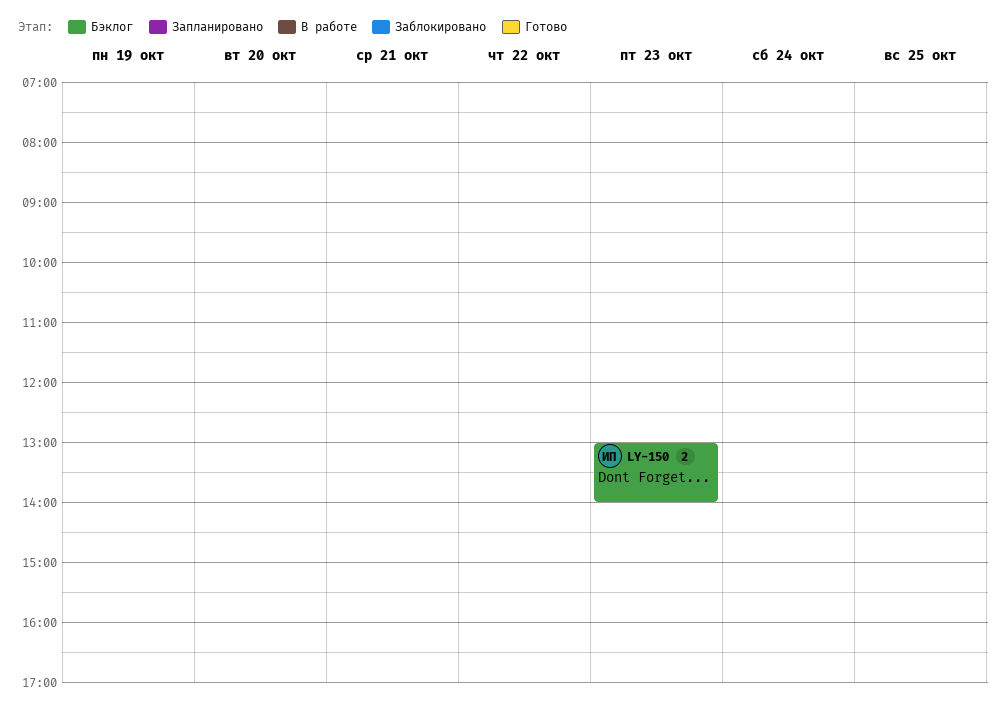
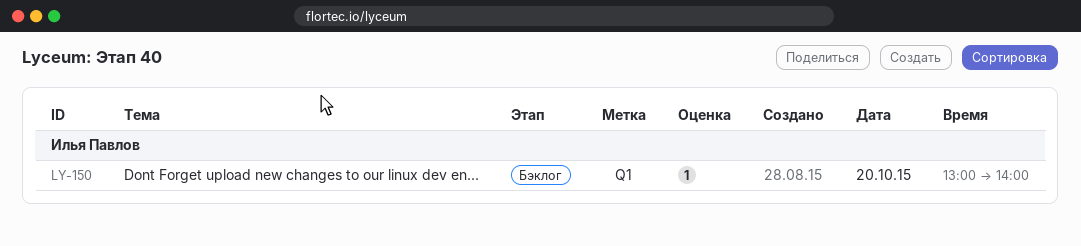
LY-150, estimate: 2 -> 1
LY-150, day: Oct 23 -> Oct 20

